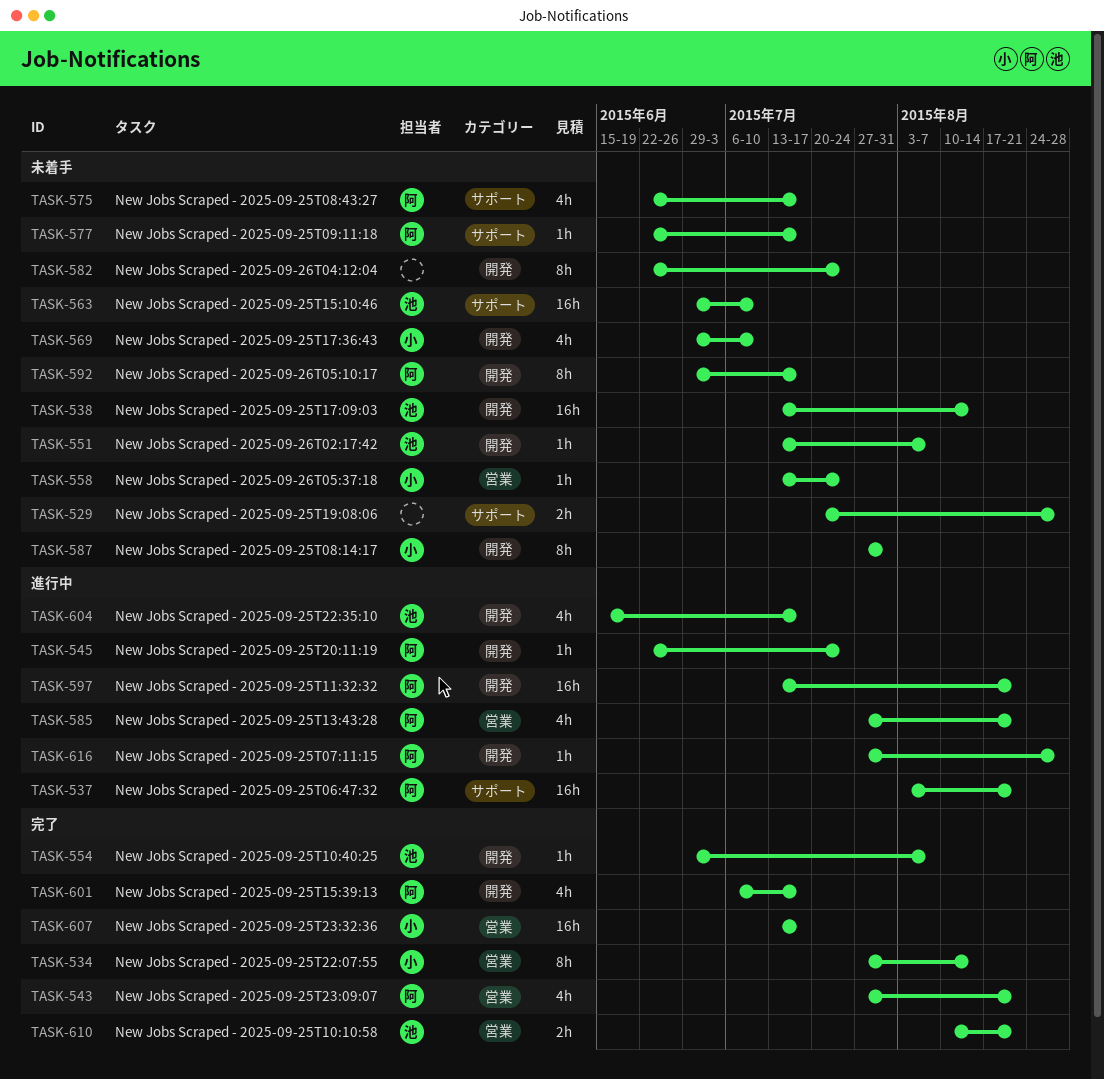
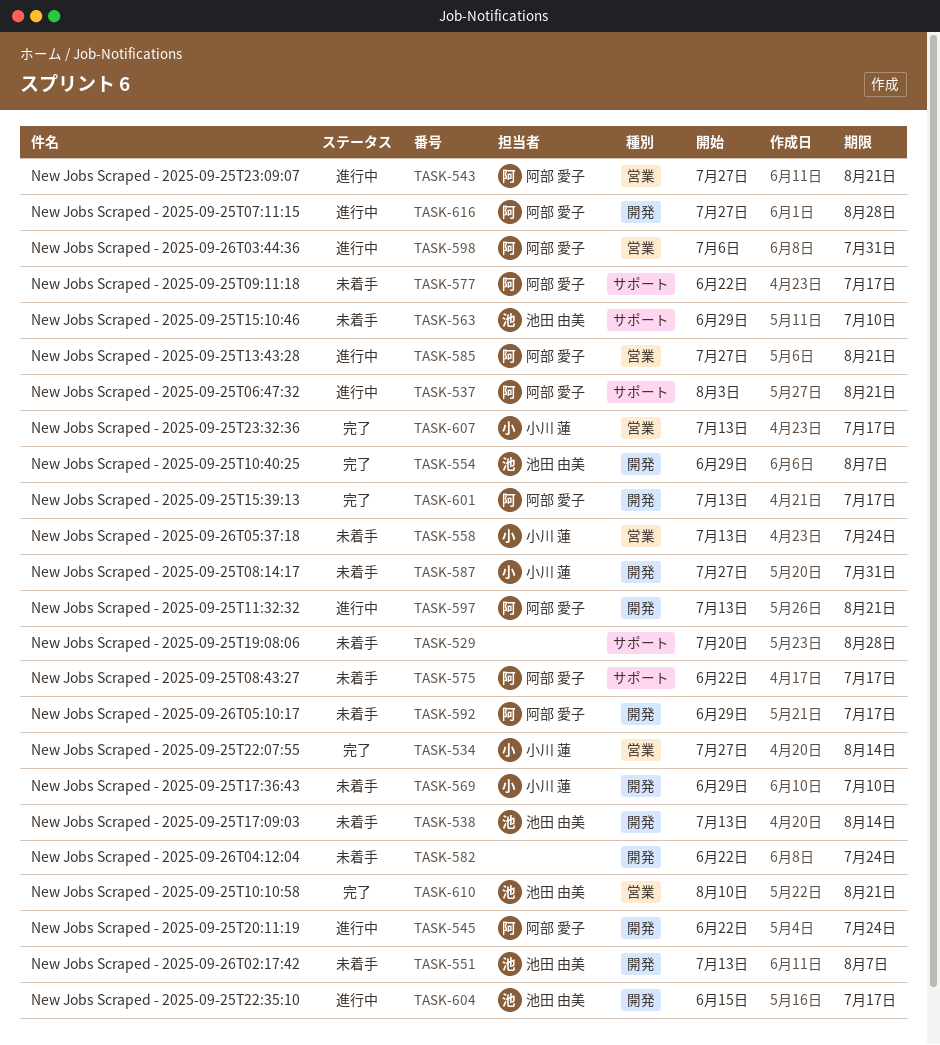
TASK-543, status: 完了 -> 進行中
TASK-598: none -> present
TASK-601, start: Jul 6 -> Jul 13

